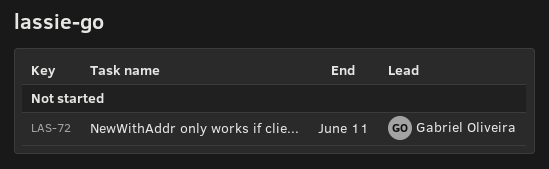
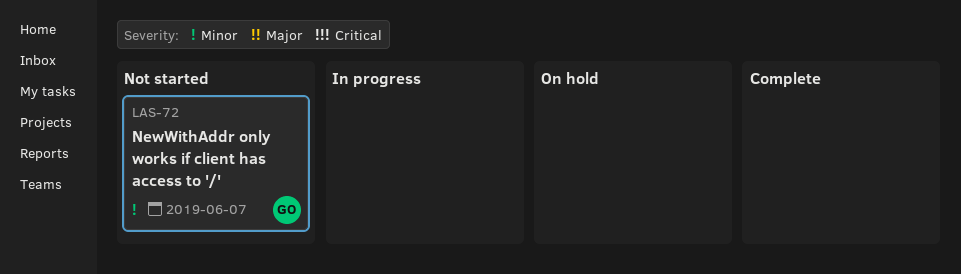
LAS-72, due: Jun 11 -> Jun 7

